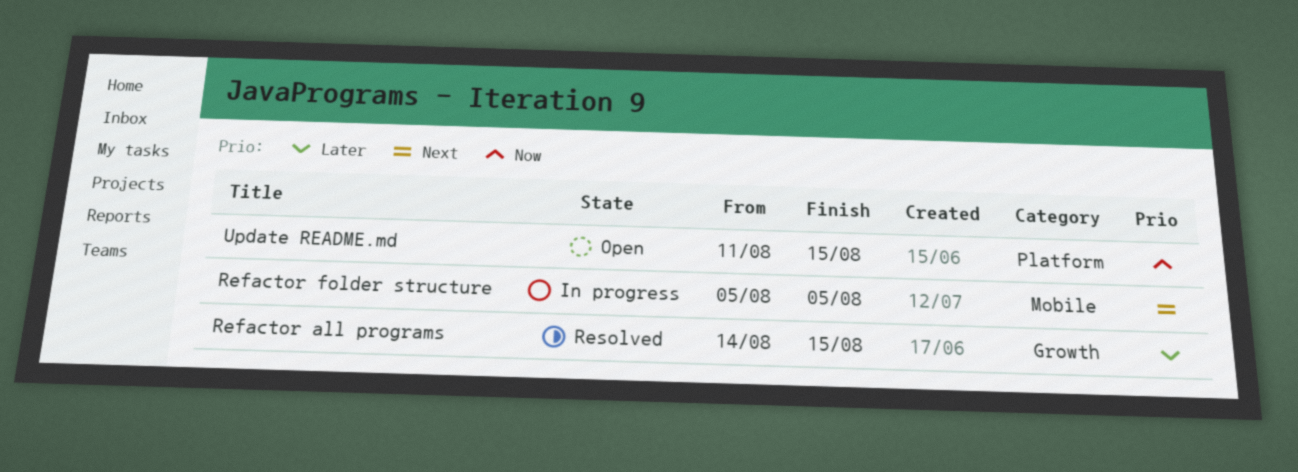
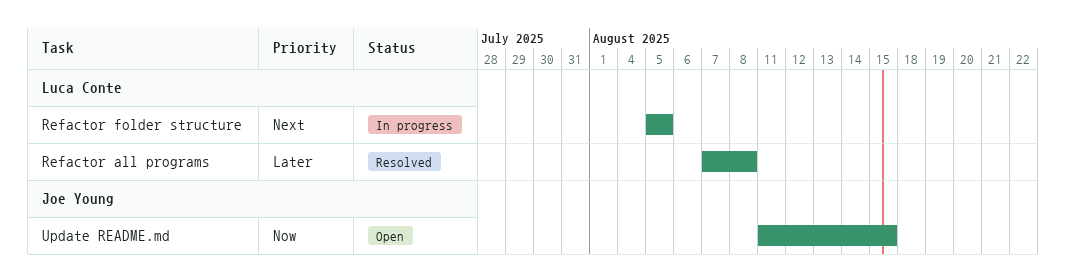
Refactor all programs, start: Aug 14 -> Aug 7
Refactor all programs, due: Aug 15 -> Aug 8

